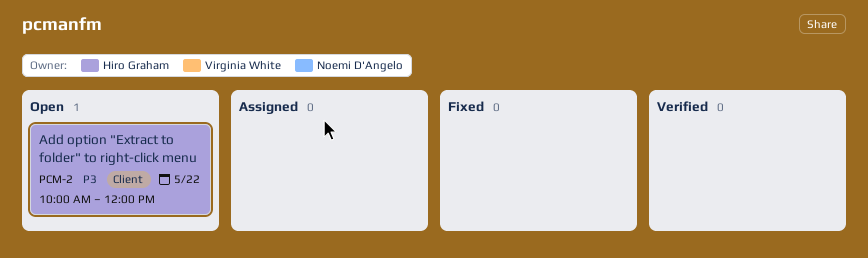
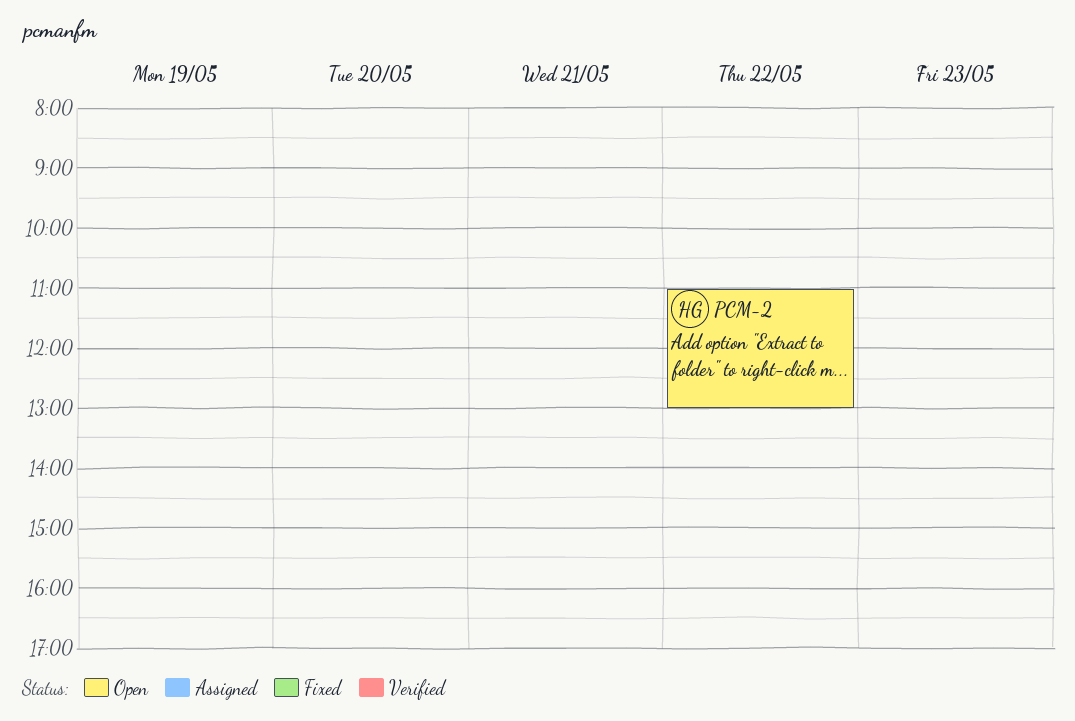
PCM-2, begins: 10:00 -> 11:00
PCM-2, ends: 12:00 -> 13:00

